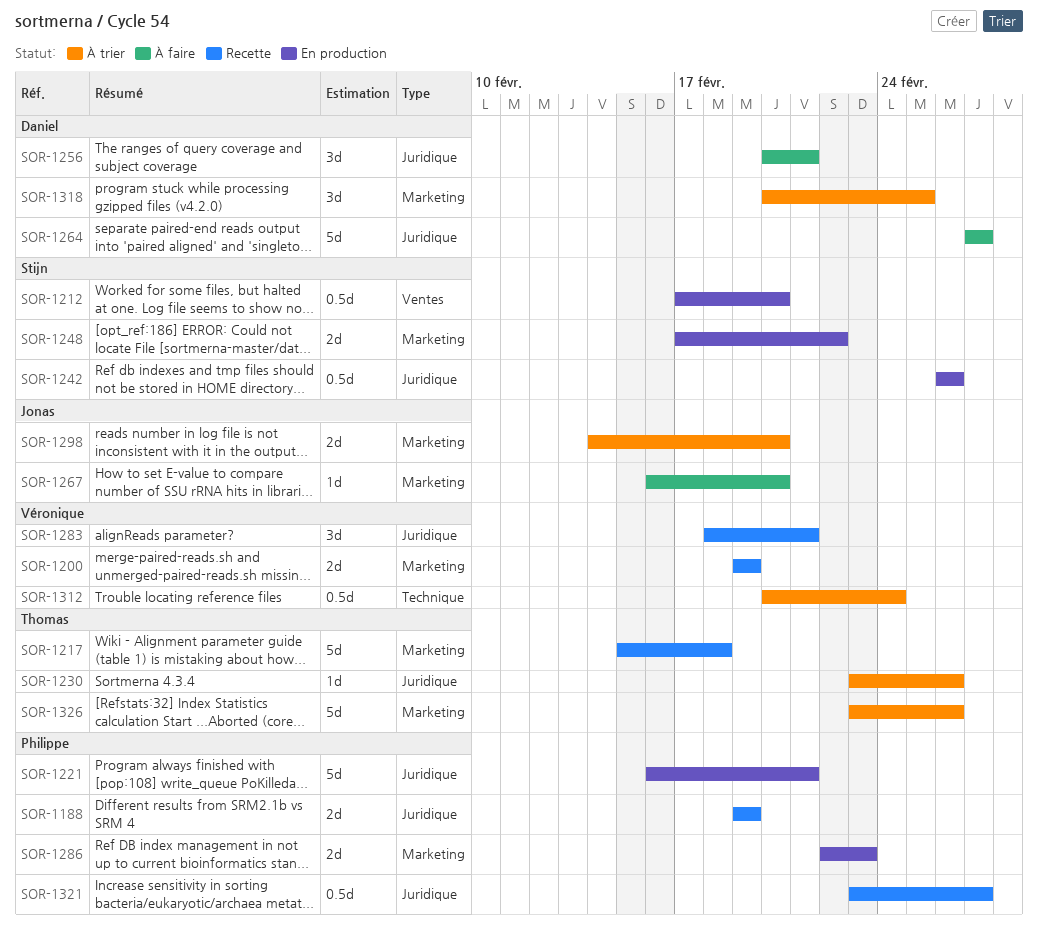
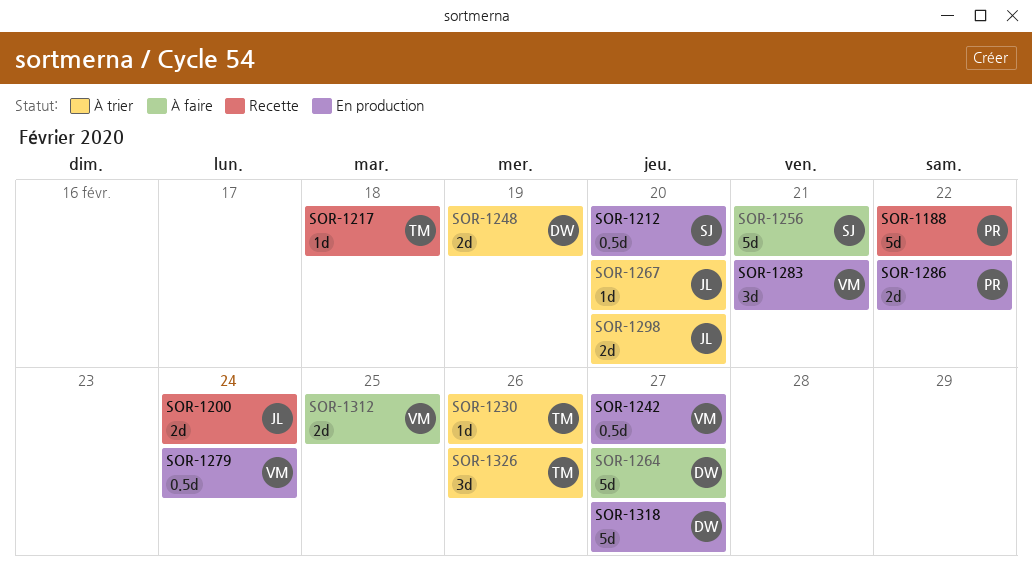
SOR-1188, estimate: 2d -> 5d
SOR-1188, due: Feb 19 -> Feb 22
SOR-1200, owner: Véronique -> Jonas
SOR-1200, due: Feb 19 -> Feb 24
SOR-1217, estimate: 5d -> 1d
SOR-1221: present -> none
SOR-1242, owner: Stijn -> Véronique
SOR-1242, due: Feb 26 -> Feb 27
SOR-1248, status: En production -> À trier
SOR-1248, owner: Stijn -> Daniel
SOR-1248, due: Feb 22 -> Feb 19
SOR-1256, owner: Daniel -> Stijn
SOR-1256, estimate: 3d -> 5d
SOR-1267, status: À faire -> À trier
SOR-1279: none -> present
SOR-1283, status: Recette -> En production
SOR-1286, due: Feb 23 -> Feb 22
SOR-1312, status: À trier -> À faire
SOR-1312, estimate: 0.5d -> 2d
SOR-1312, due: Feb 24 -> Feb 25
SOR-1318, status: À trier -> En production
SOR-1318, estimate: 3d -> 5d
SOR-1318, due: Feb 25 -> Feb 27
SOR-1321: present -> none
SOR-1326, estimate: 5d -> 3d

